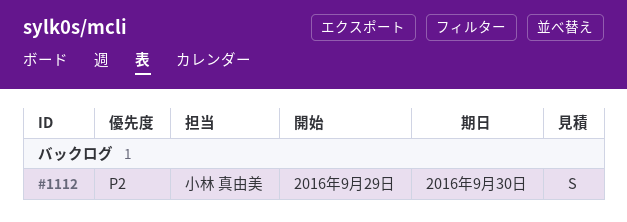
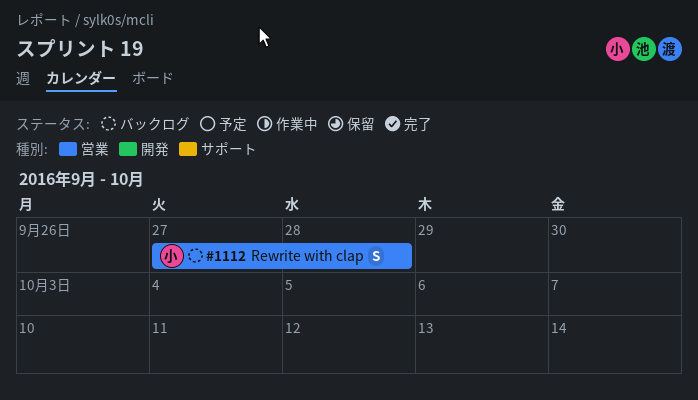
#1112, start: Sep 29 -> Sep 27
#1112, due: Sep 30 -> Sep 28

